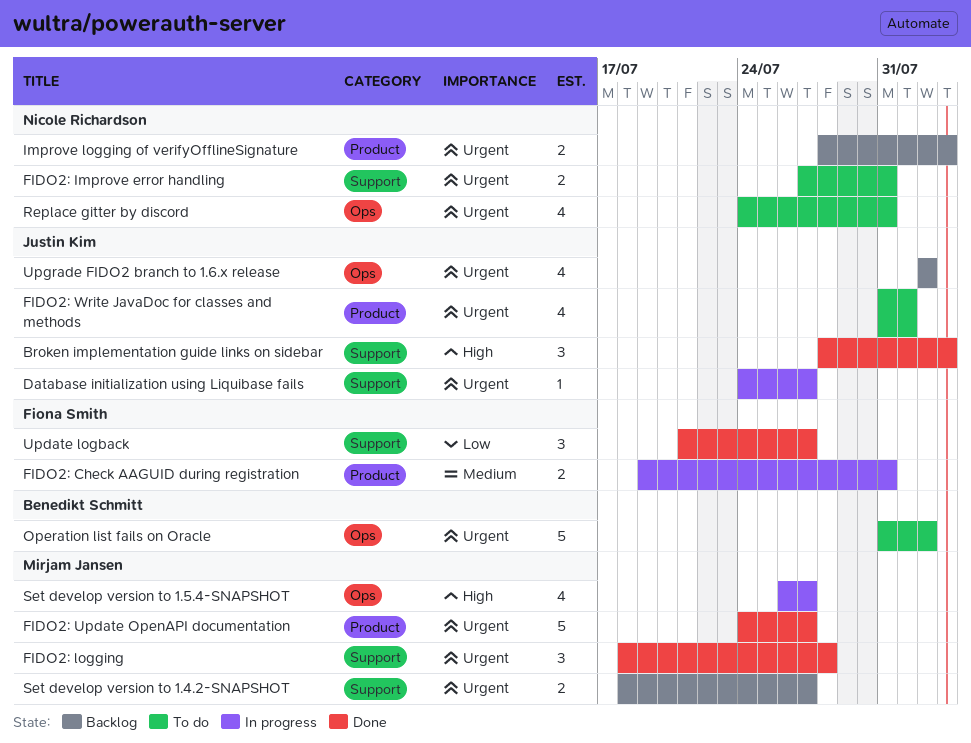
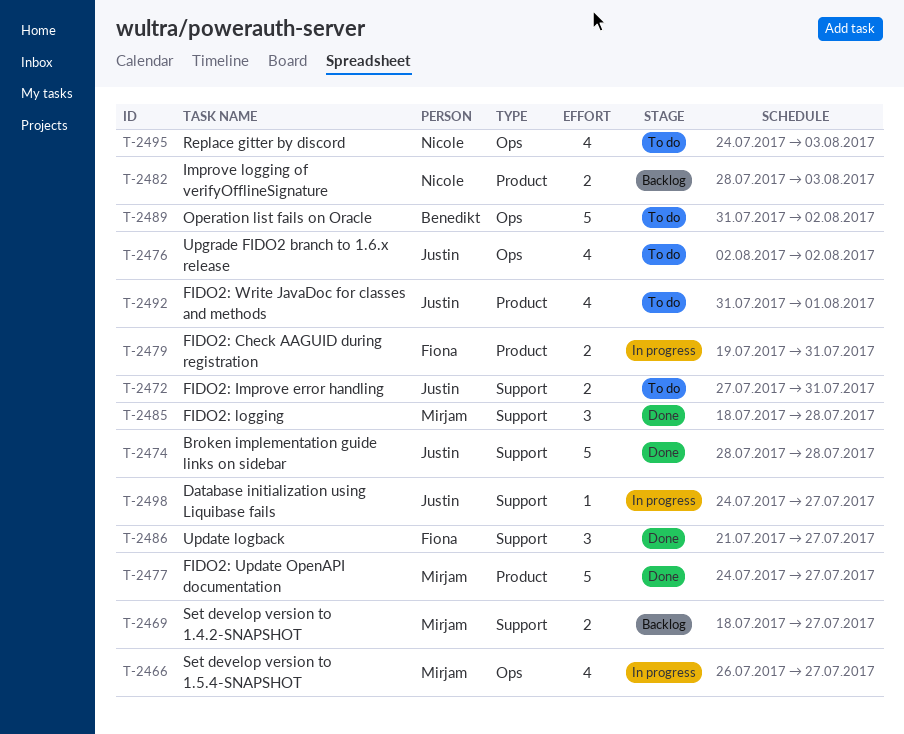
Broken implementation guide links on sidebar, estimate: 3 -> 5
Broken implementation guide links on sidebar, due: Aug 3 -> Jul 28
FIDO2: Improve error handling, owner: Nicole Richardson -> Justin Kim
Replace gitter by discord, due: Jul 31 -> Aug 3
Upgrade FIDO2 branch to 1.6.x release, status: Backlog -> To do

